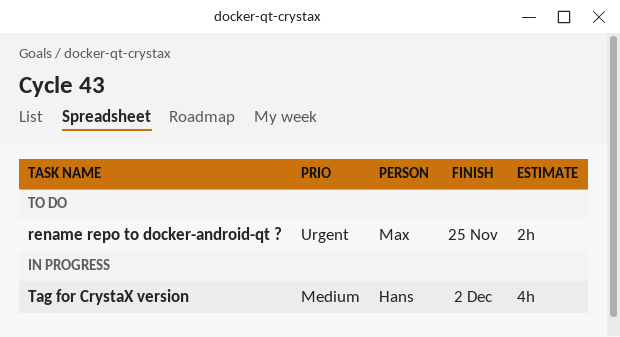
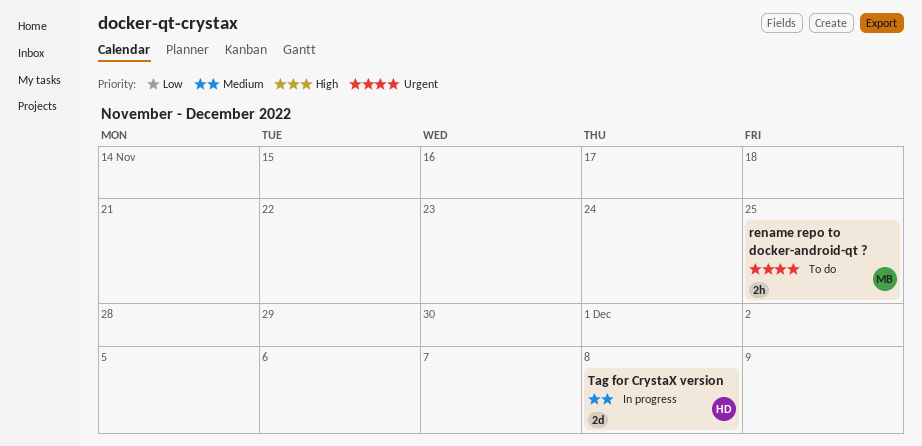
Tag for CrystaX version, estimate: 4h -> 2d
Tag for CrystaX version, due: Dec 2 -> Dec 8

